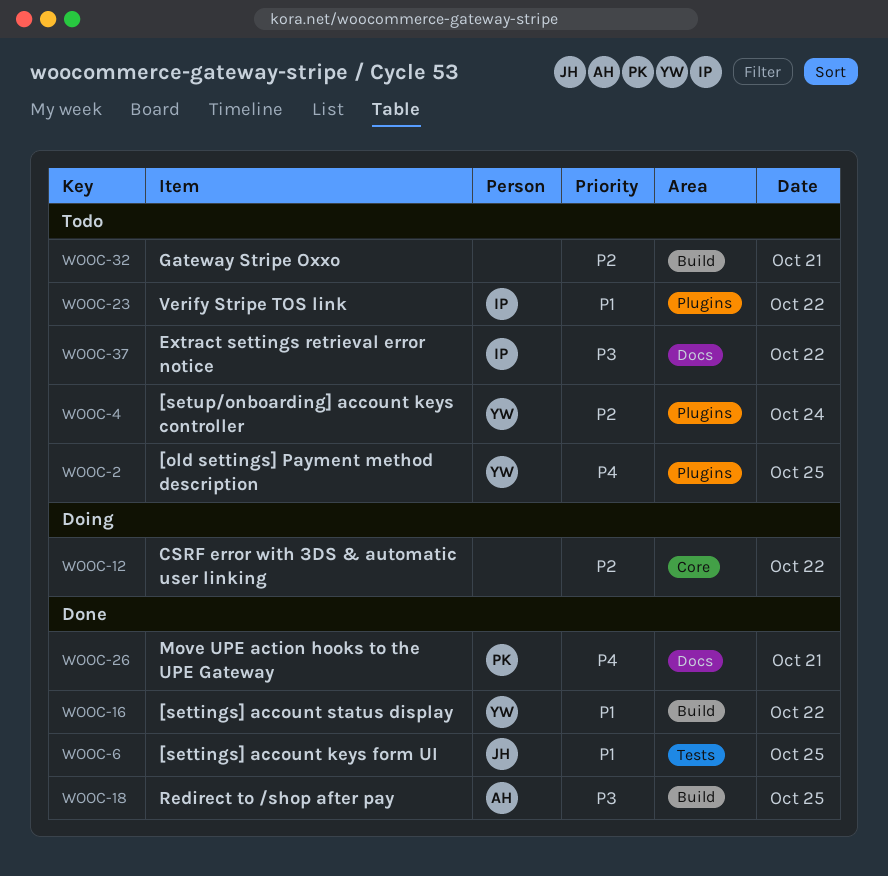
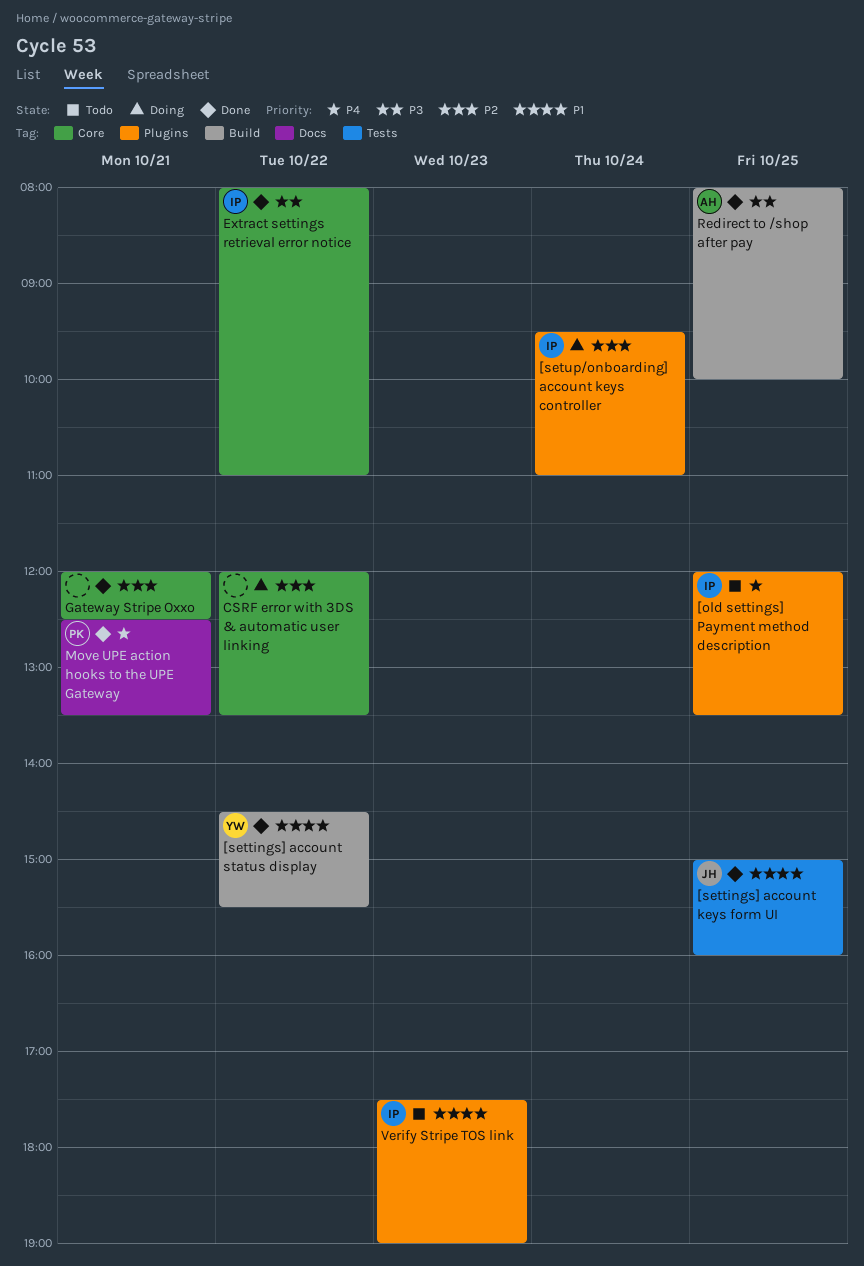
[old settings] Payment method description, owner: YW -> IP
[setup/onboarding] account keys controller, status: Todo -> Doing
[setup/onboarding] account keys controller, owner: YW -> IP
Extract settings retrieval error notice, status: Todo -> Done
Extract settings retrieval error notice, label: Docs -> Core
Gateway Stripe Oxxo, status: Todo -> Done
Gateway Stripe Oxxo, label: Build -> Core
Verify Stripe TOS link, day: Oct 22 -> Oct 23

